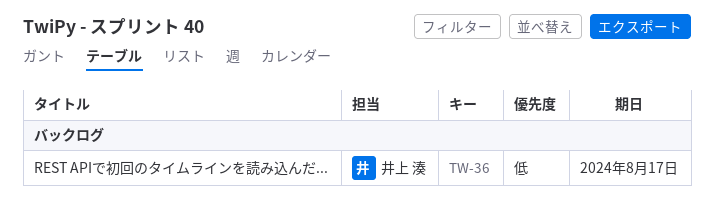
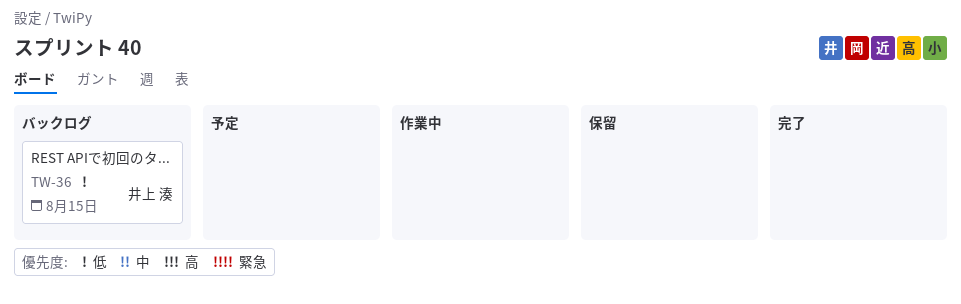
TW-36, due: Aug 17 -> Aug 15

